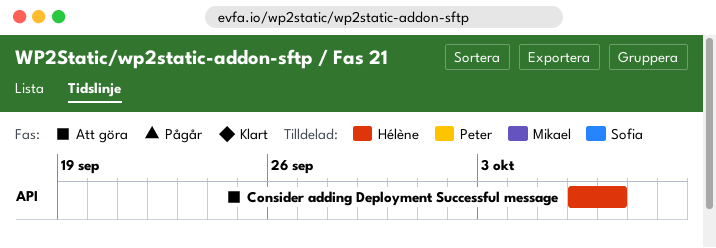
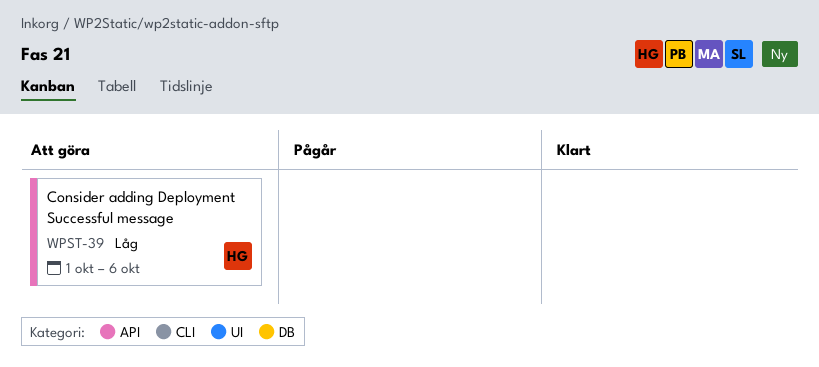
Consider adding Deployment Successful message, start: Oct 6 -> Oct 1
Consider adding Deployment Successful message, due: Oct 7 -> Oct 6

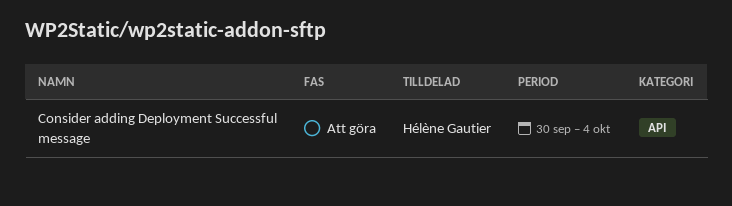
Consider adding Deployment Successful message, start: Oct 1 -> Sep 30
Consider adding Deployment Successful message, due: Oct 6 -> Oct 4

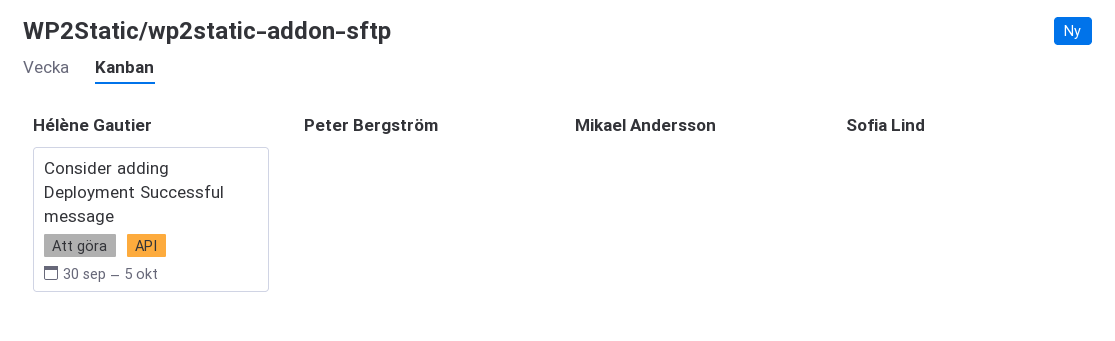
Consider adding Deployment Successful message, due: Oct 4 -> Oct 5

